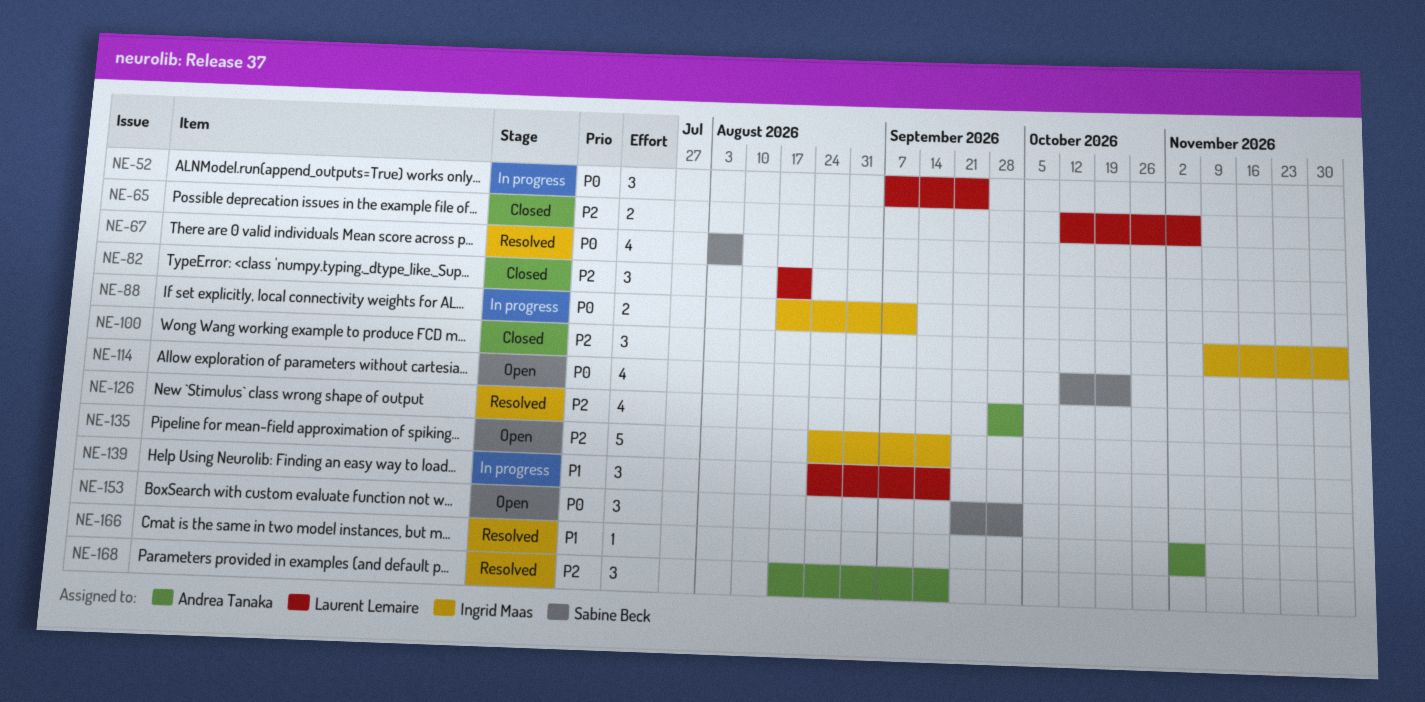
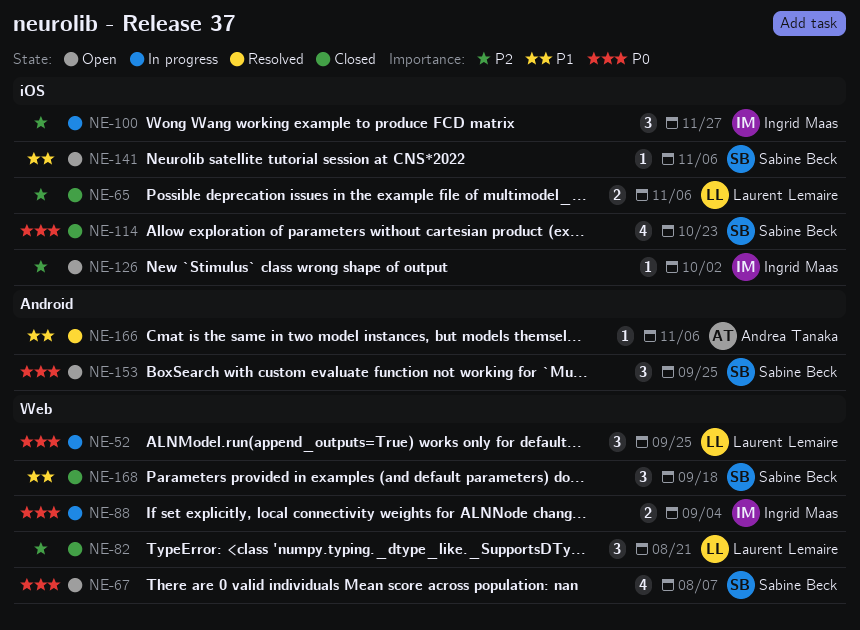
NE-67, status: Resolved -> Open
NE-88, due: Sep 11 -> Sep 4
NE-100, status: Closed -> In progress
NE-100, due: Dec 4 -> Nov 27
NE-114, status: Open -> Closed
NE-126, status: Resolved -> Open
NE-126, owner: Andrea Tanaka -> Ingrid Maas
NE-126, estimate: 4 -> 1
NE-135: present -> none
NE-139: present -> none
NE-141: none -> present
NE-153, due: Oct 2 -> Sep 25
NE-168, status: Resolved -> Closed
NE-168, owner: Andrea Tanaka -> Sabine Beck
NE-168, priority: P2 -> P1

